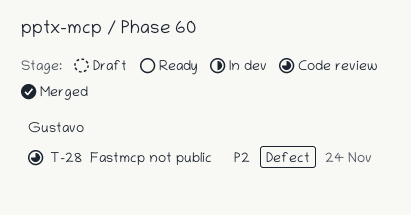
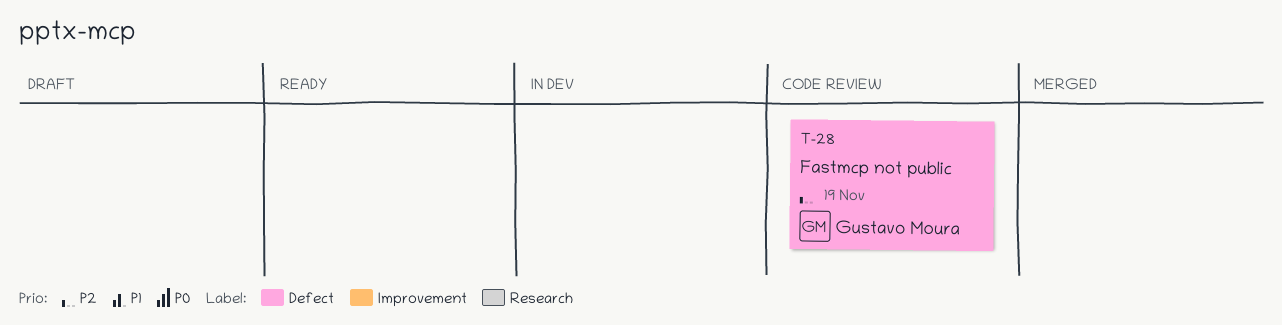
T-28, due: Nov 24 -> Nov 19

